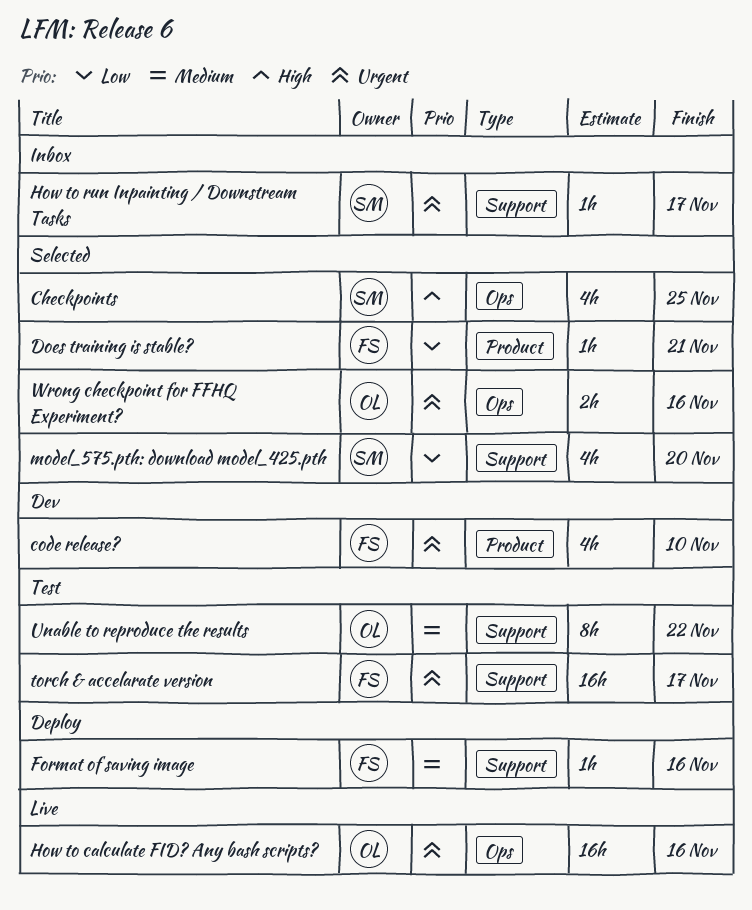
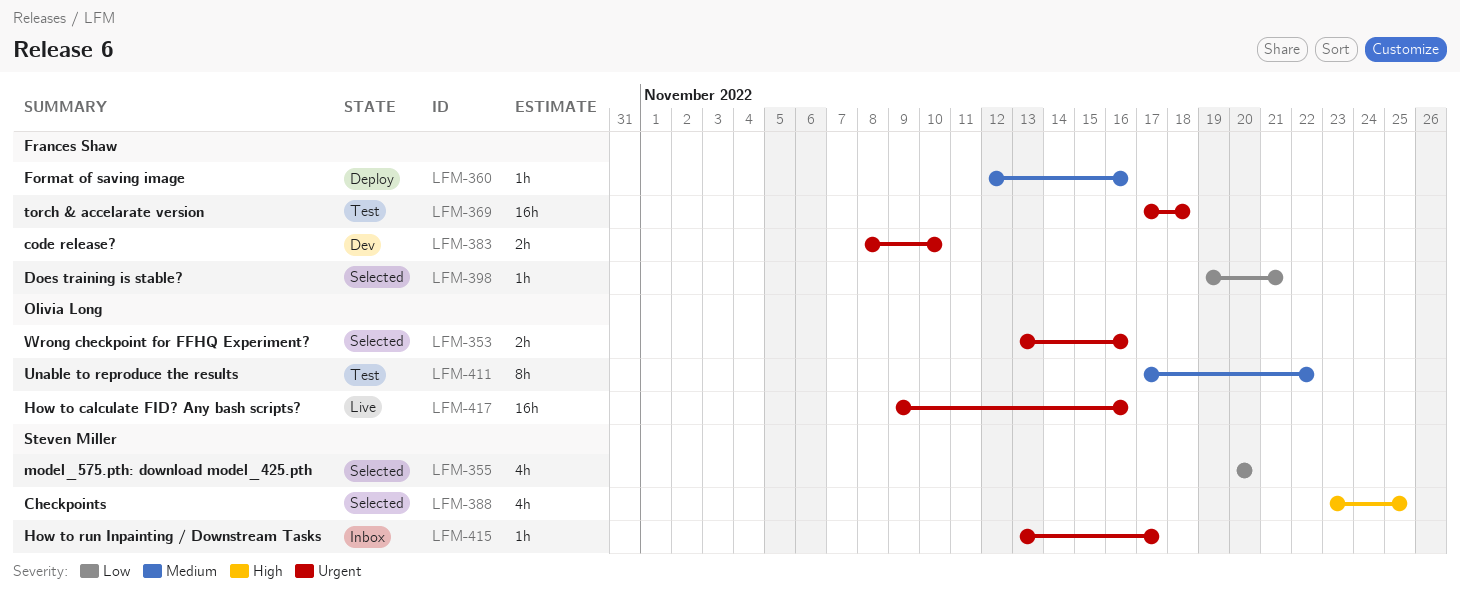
code release?, estimate: 4h -> 2h
torch & accelarate version, due: Nov 17 -> Nov 18

